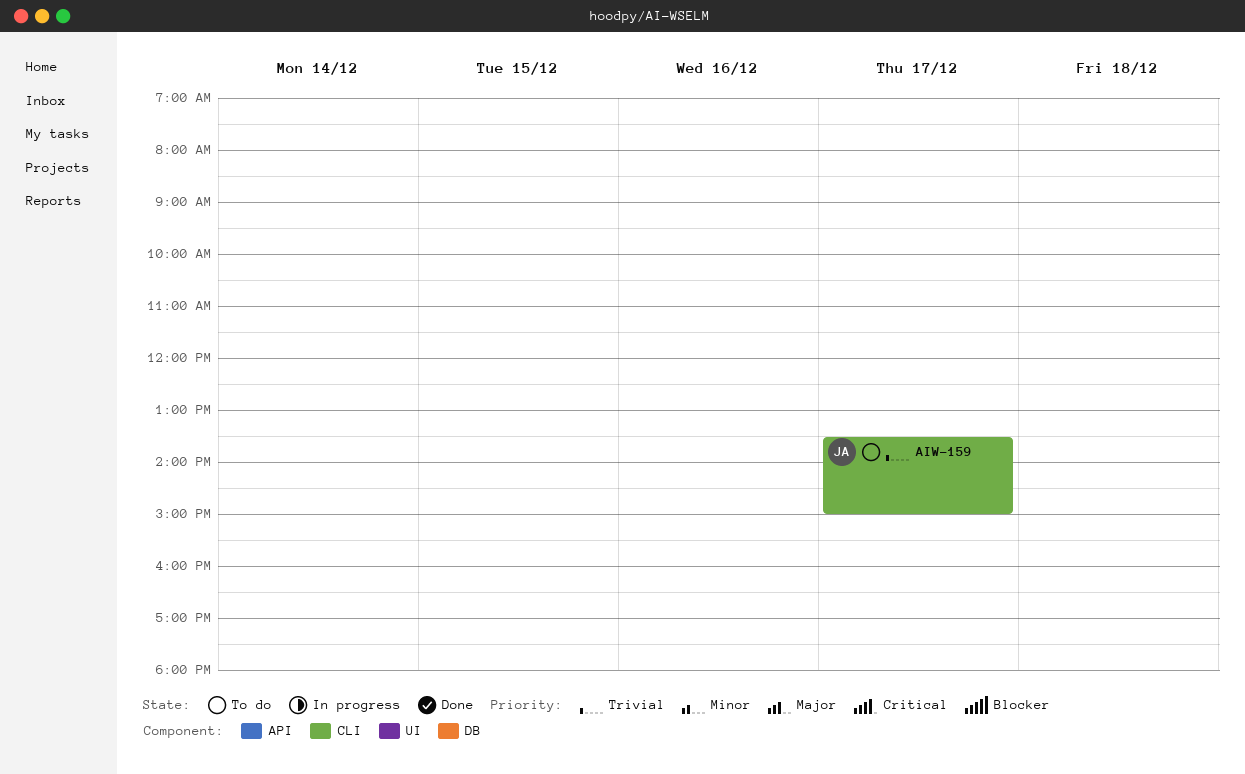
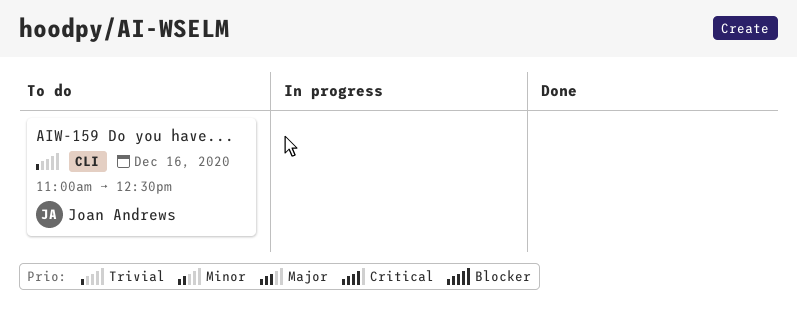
AIW-159, day: Dec 17 -> Dec 16
AIW-159, begins: 13:30 -> 11:00
AIW-159, ends: 15:00 -> 12:30

